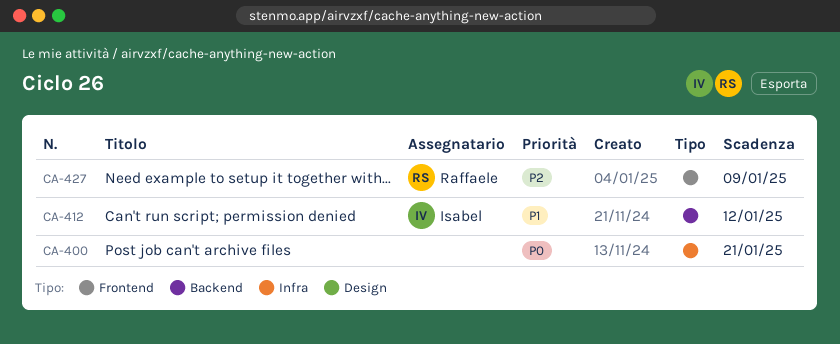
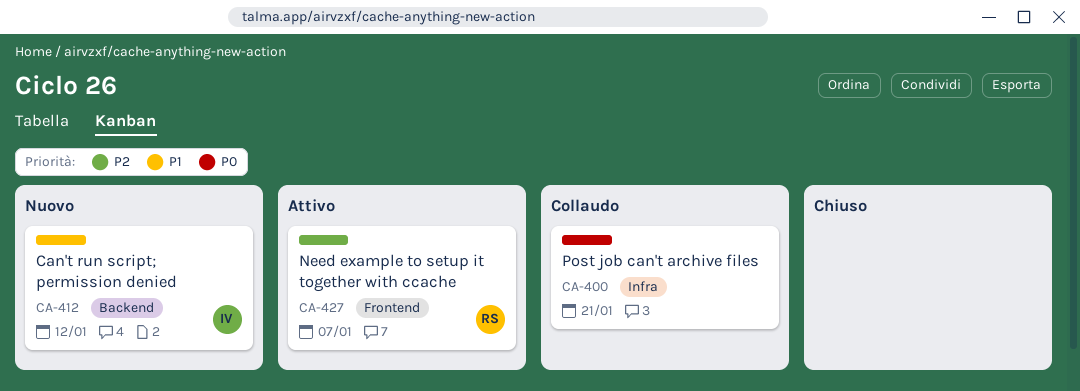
CA-427, due: Jan 9 -> Jan 7

